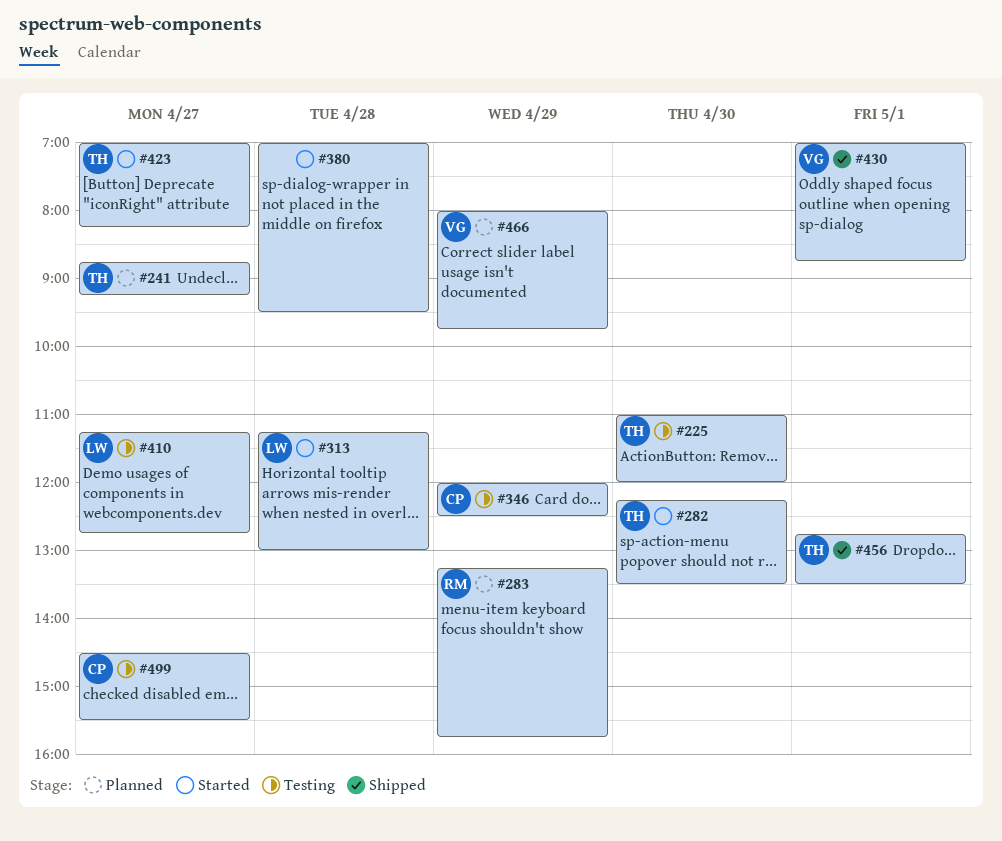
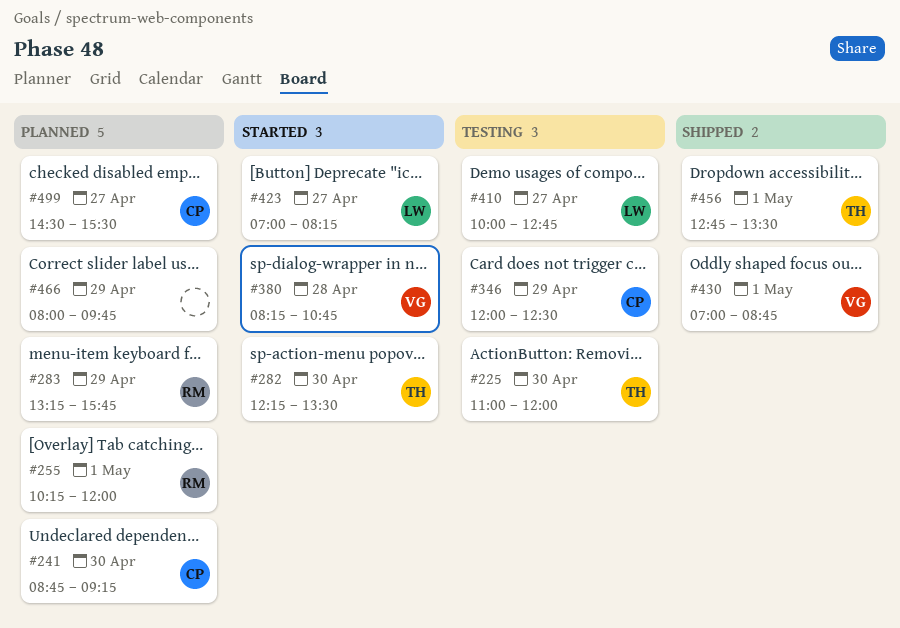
#241, owner: TH -> CP
#241, day: Apr 27 -> Apr 30
#255: none -> present
#313: present -> none
#380, owner: none -> VG
#380, begins: 07:00 -> 08:15
#380, ends: 09:30 -> 10:45
#410, begins: 11:15 -> 10:00
#423, owner: TH -> LW
#466, owner: VG -> none
#499, status: Testing -> Planned

